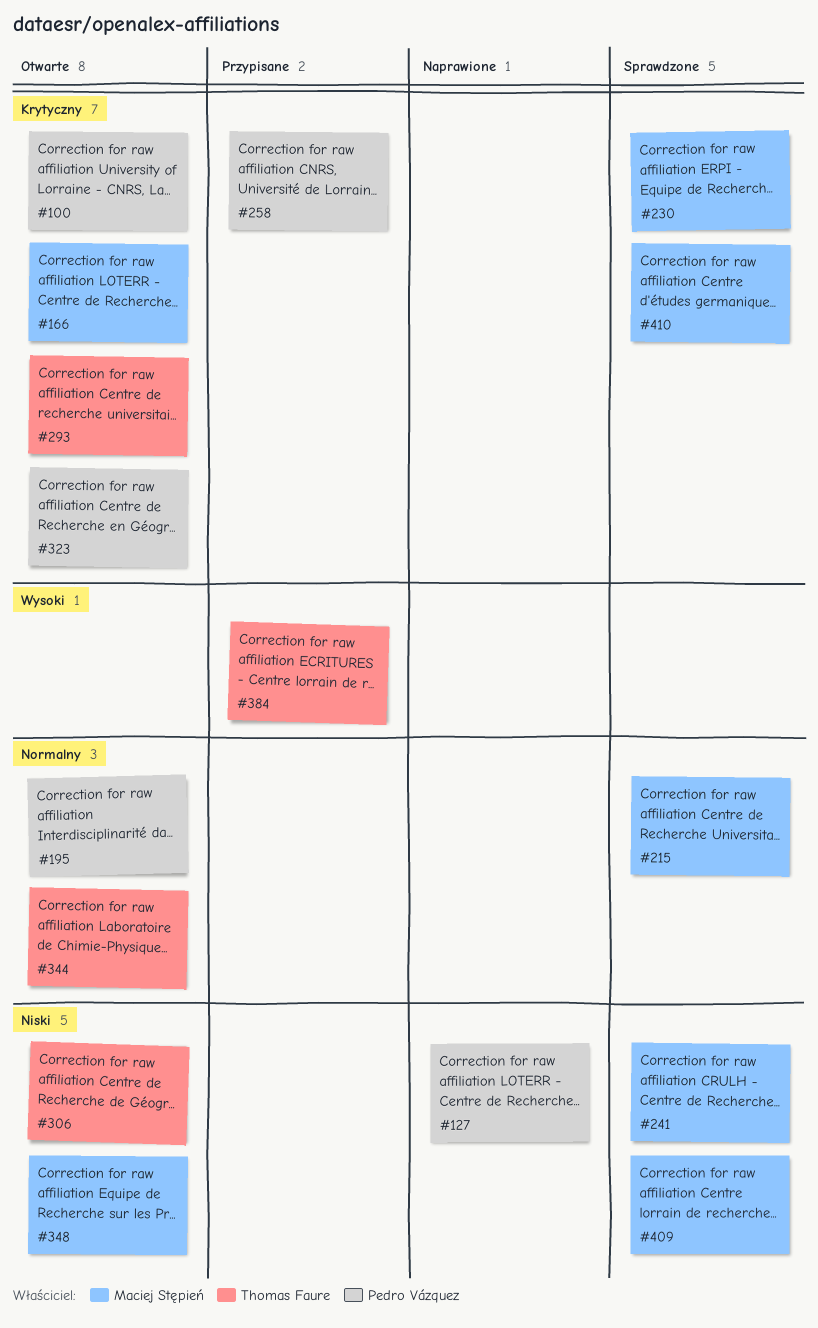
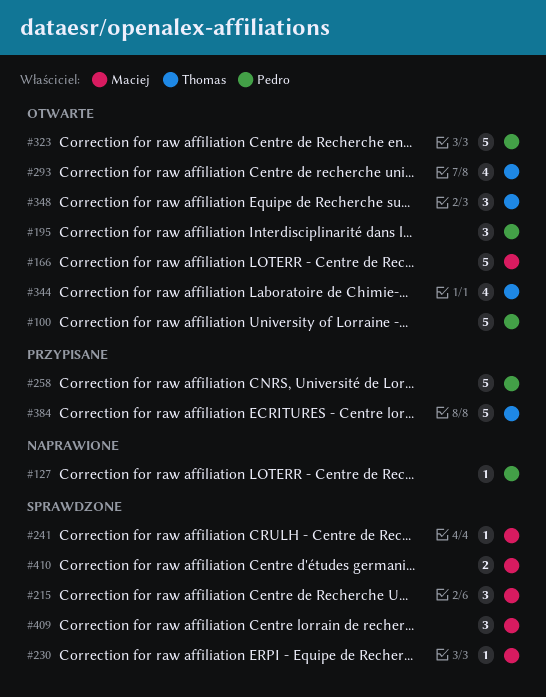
#306: present -> none
#348, owner: Maciej Stępień -> Thomas Faure

